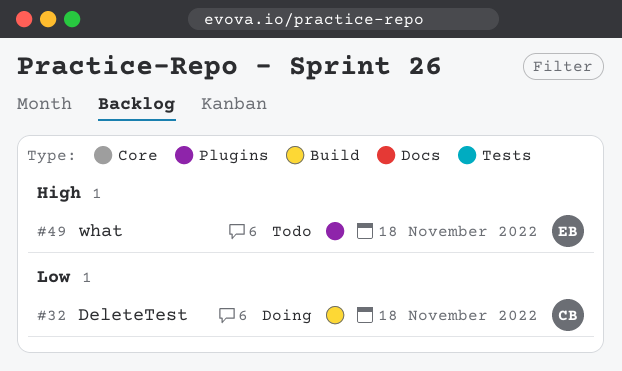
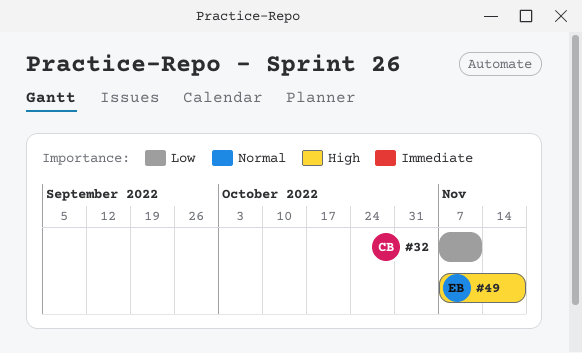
#32, due: Nov 18 -> Nov 11

